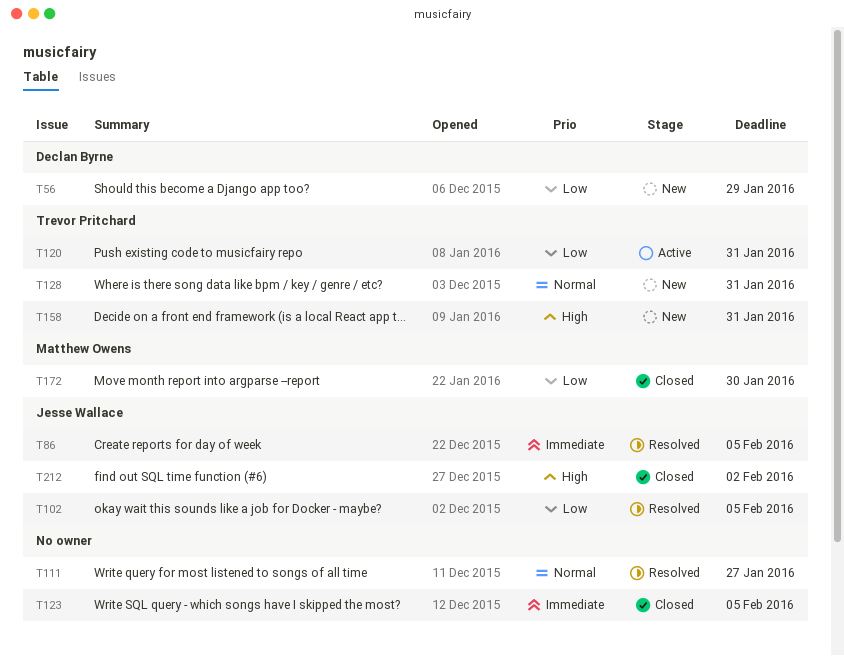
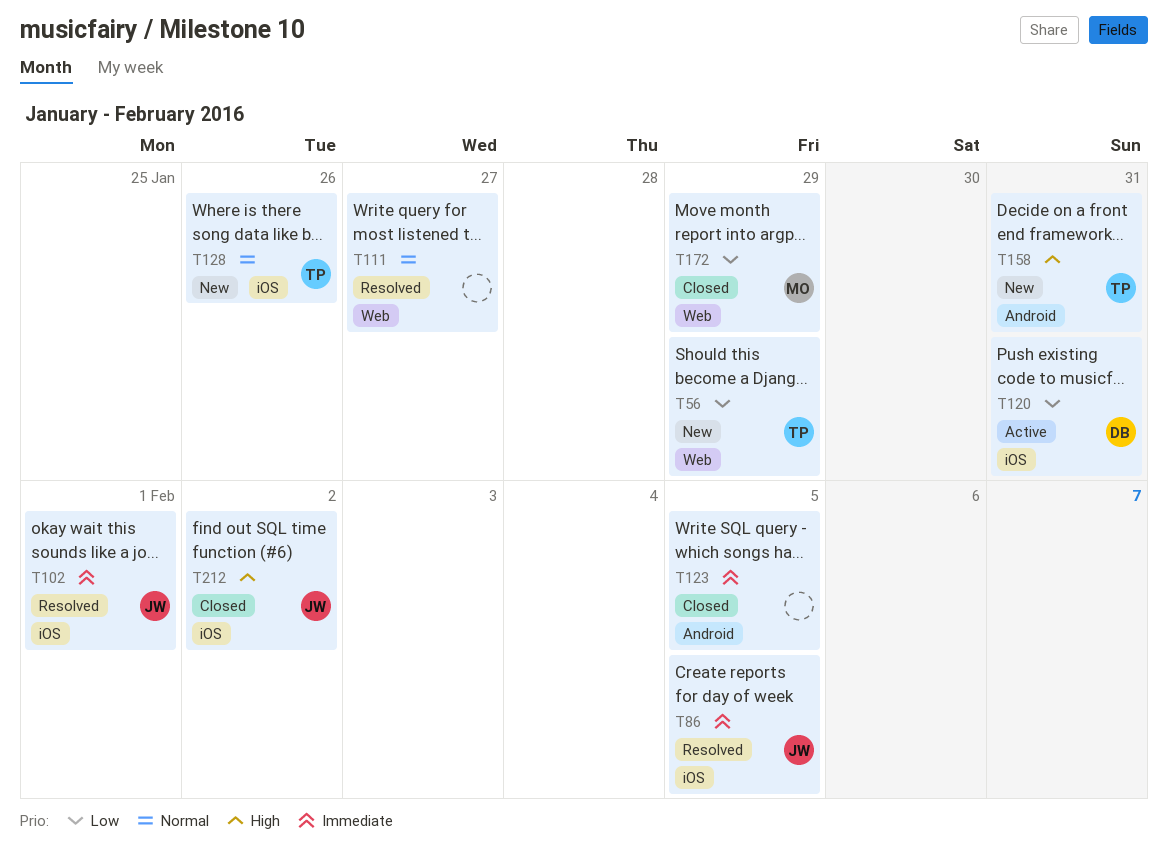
T56, owner: Declan Byrne -> Trevor Pritchard
T102, priority: Low -> Immediate
T102, due: Feb 5 -> Feb 1
T120, owner: Trevor Pritchard -> Declan Byrne
T128, due: Jan 31 -> Jan 26
T172, due: Jan 30 -> Jan 29

